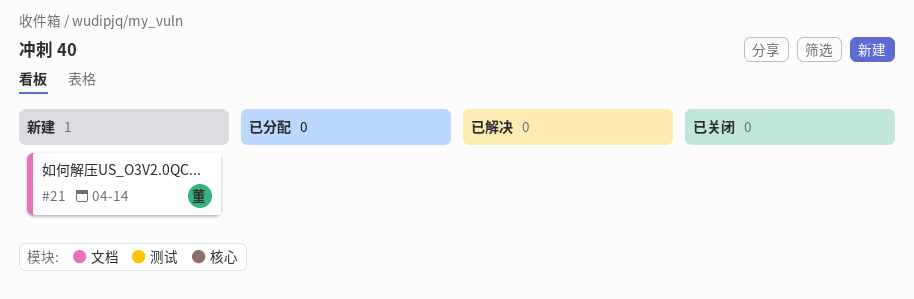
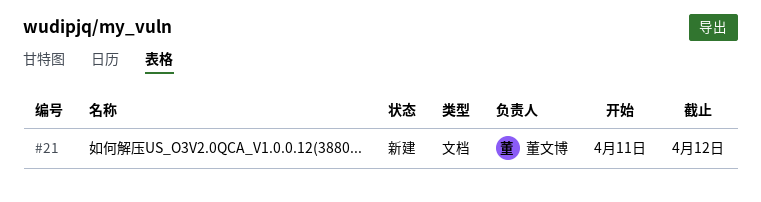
#21, due: Apr 14 -> Apr 12

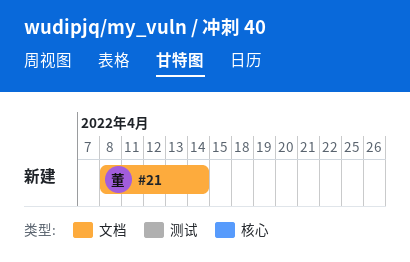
#21, start: Apr 11 -> Apr 8
#21, due: Apr 12 -> Apr 14

